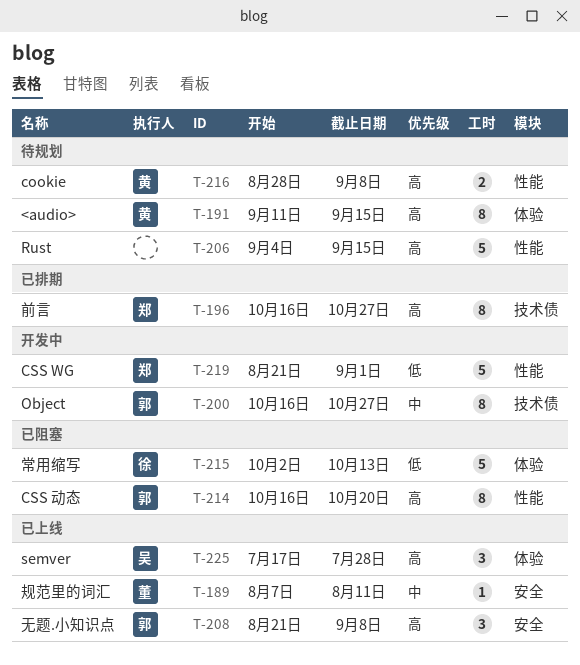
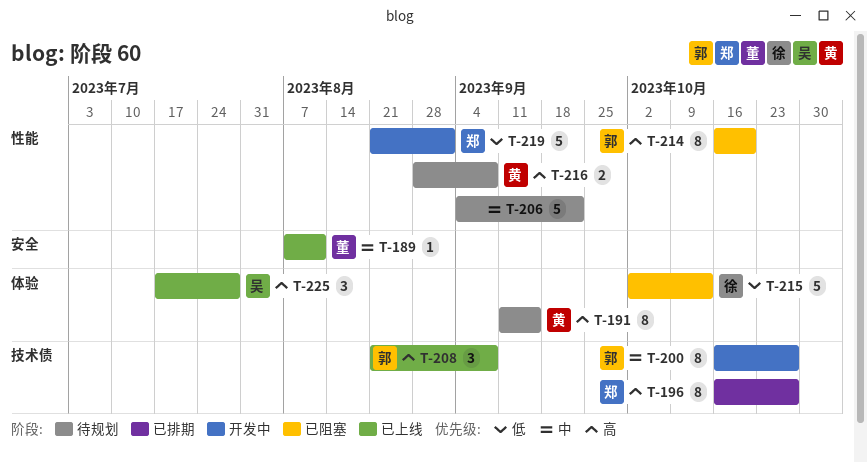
T-206, priority: 高 -> 中
T-206, due: Sep 15 -> Sep 22
T-208, label: 安全 -> 技术债

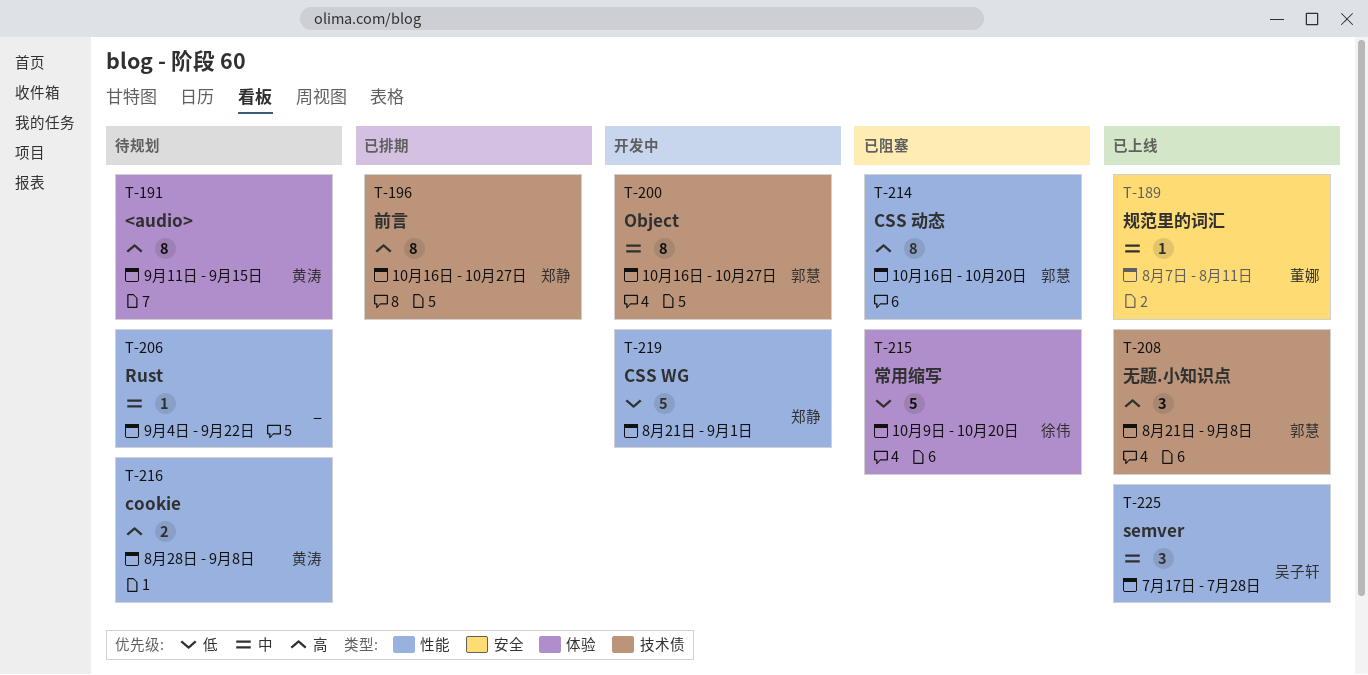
T-206, estimate: 5 -> 1
T-215, start: Oct 2 -> Oct 9
T-215, due: Oct 13 -> Oct 20
T-225, priority: 高 -> 中
T-225, label: 体验 -> 性能

